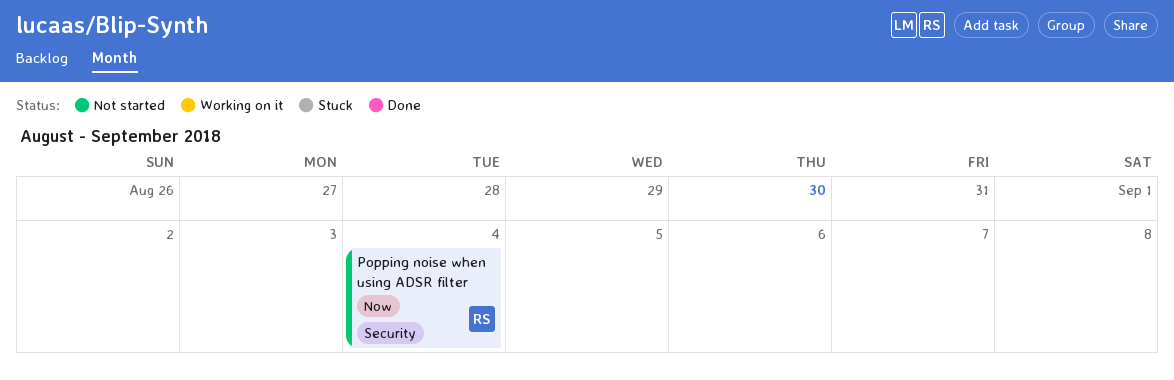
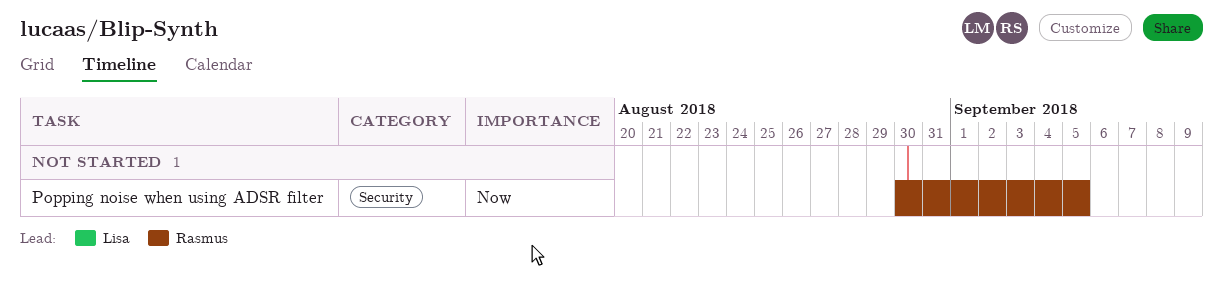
Popping noise when using ADSR filter, due: Sep 4 -> Sep 5

